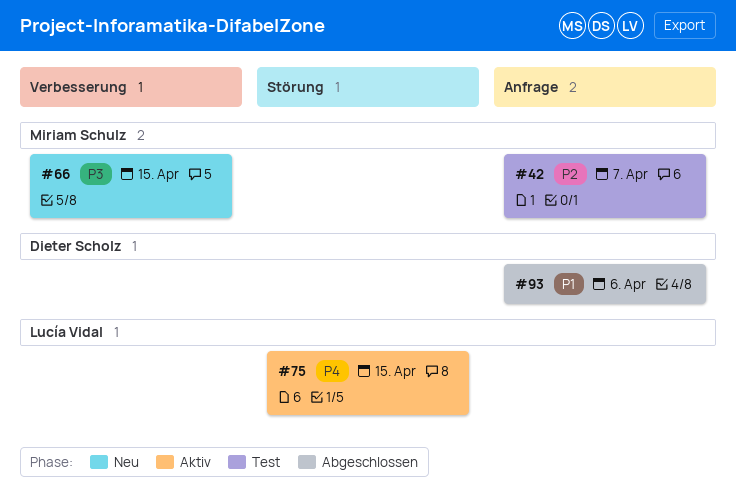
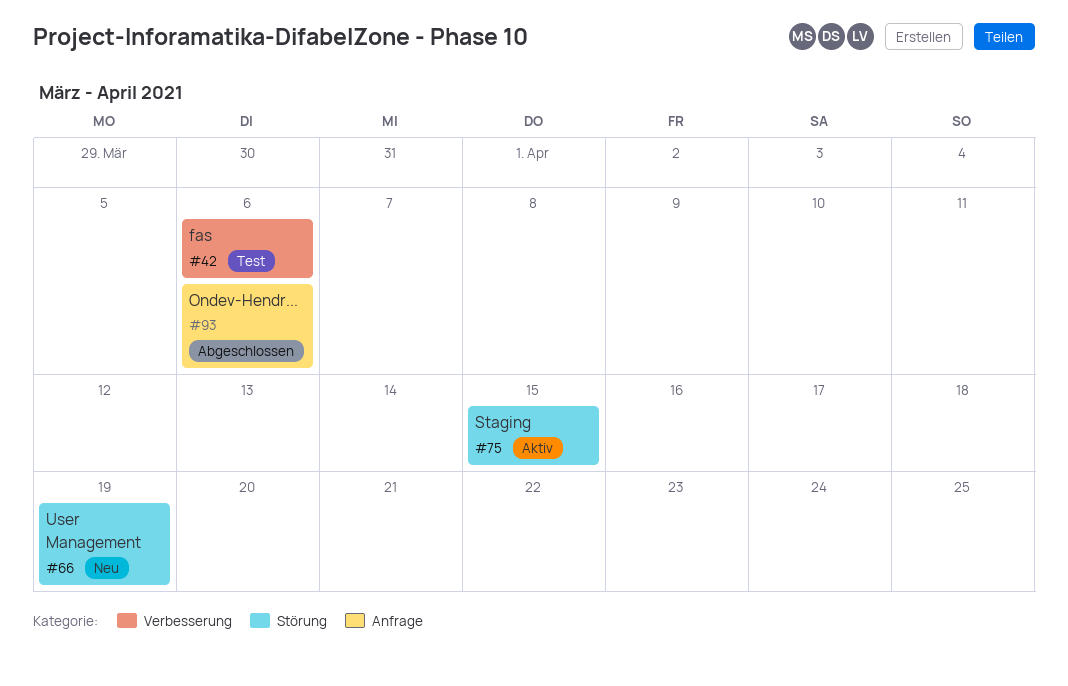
#42, label: Anfrage -> Verbesserung
#42, due: Apr 7 -> Apr 6
#66, label: Verbesserung -> Störung
#66, due: Apr 15 -> Apr 19

